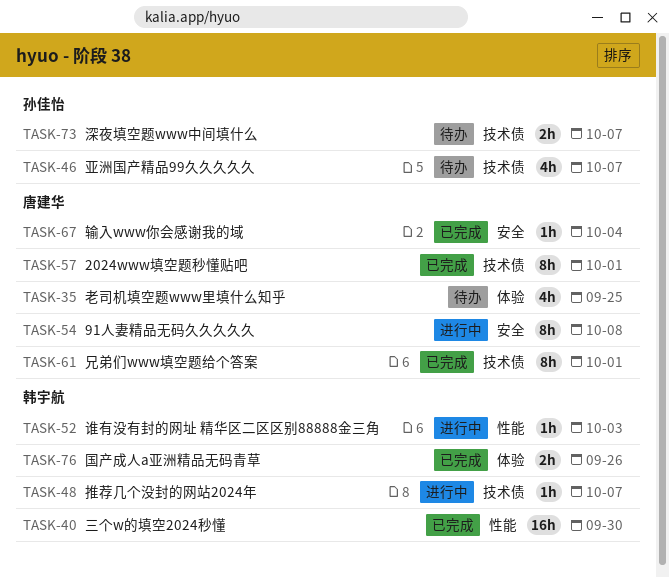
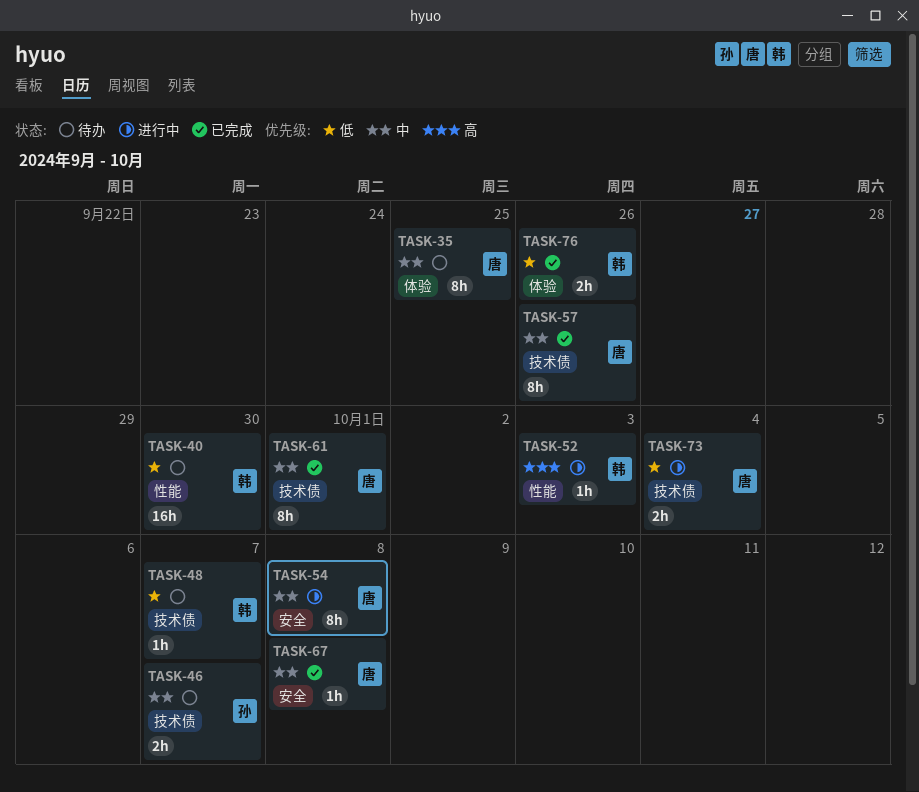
TASK-35, estimate: 4h -> 8h
TASK-40, status: 已完成 -> 待办
TASK-46, estimate: 4h -> 2h
TASK-48, status: 进行中 -> 待办
TASK-57, due: Oct 1 -> Sep 26
TASK-67, due: Oct 4 -> Oct 8
TASK-73, status: 待办 -> 进行中
TASK-73, owner: 孙佳怡 -> 唐建华
TASK-73, due: Oct 7 -> Oct 4

